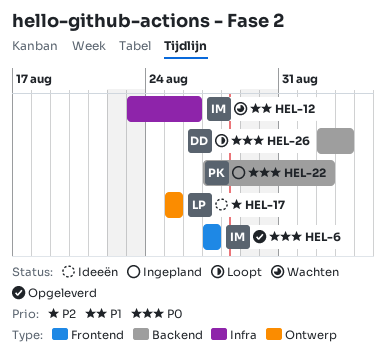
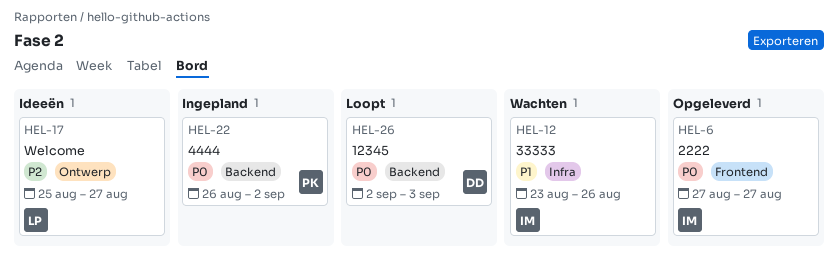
HEL-17, due: Aug 25 -> Aug 27
HEL-22, start: Aug 27 -> Aug 26

